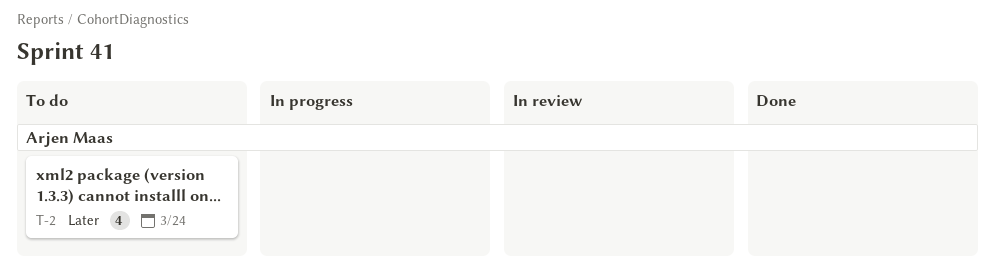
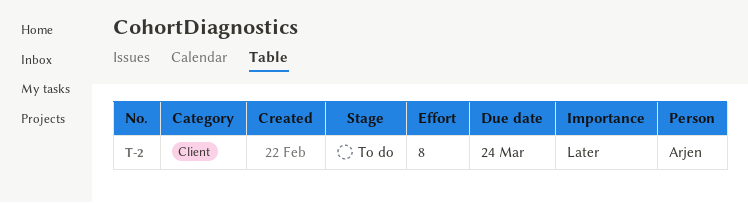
T-2, estimate: 4 -> 8

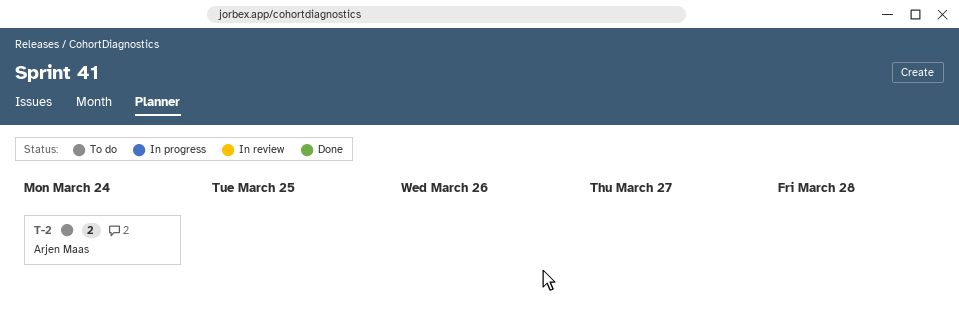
T-2, estimate: 8 -> 2

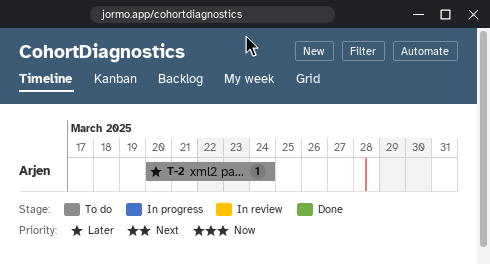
T-2, estimate: 2 -> 1

